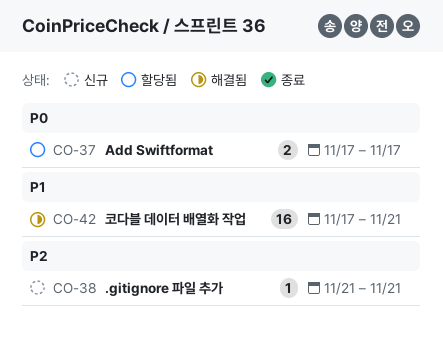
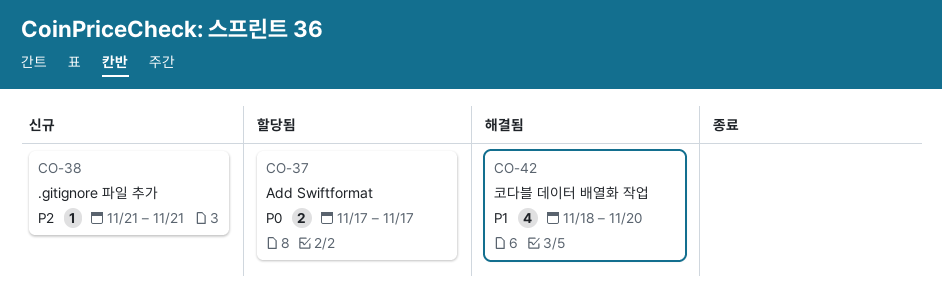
CO-42, estimate: 16 -> 4
CO-42, start: Nov 17 -> Nov 18
CO-42, due: Nov 21 -> Nov 20

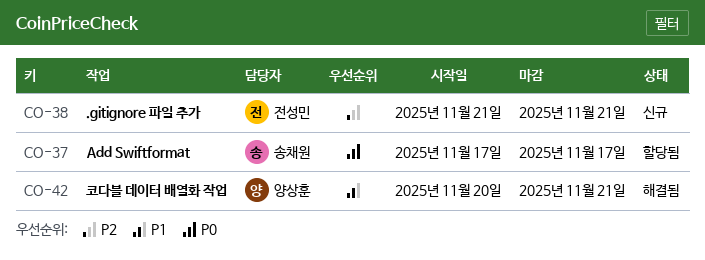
CO-42, start: Nov 18 -> Nov 20
CO-42, due: Nov 20 -> Nov 21

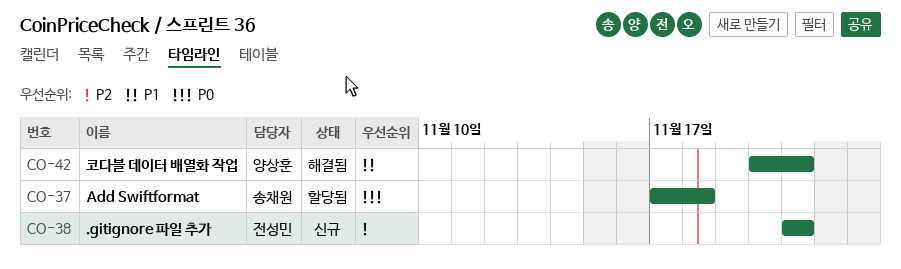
CO-37, due: Nov 17 -> Nov 18

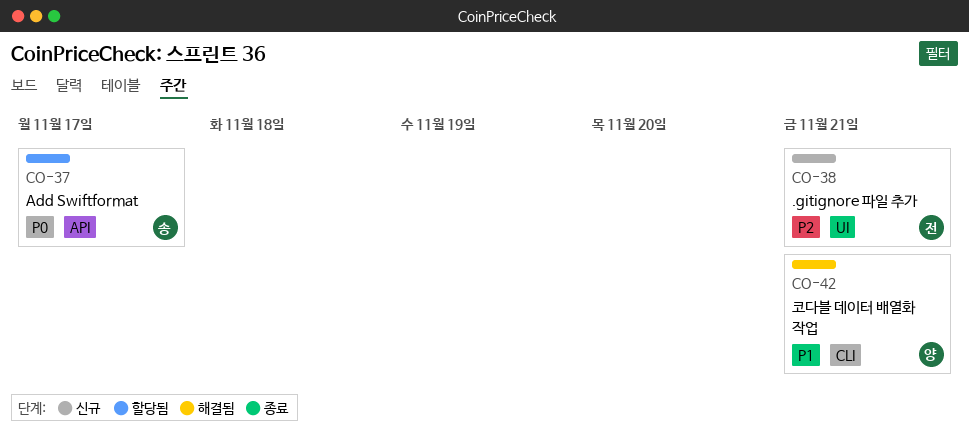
CO-37, due: Nov 18 -> Nov 17

